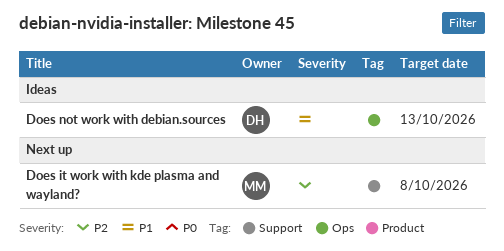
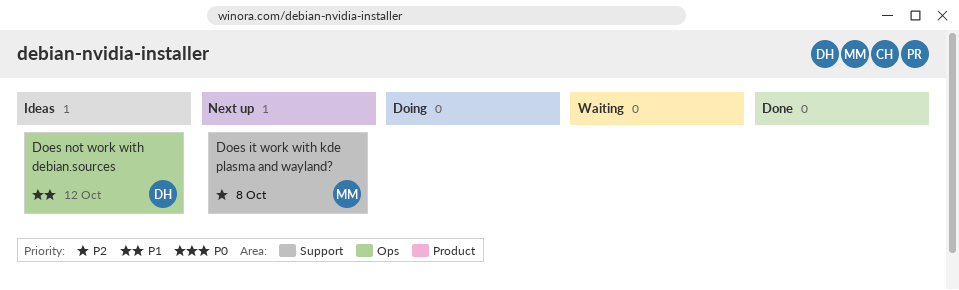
Does not work with debian.sources, due: Oct 13 -> Oct 12

